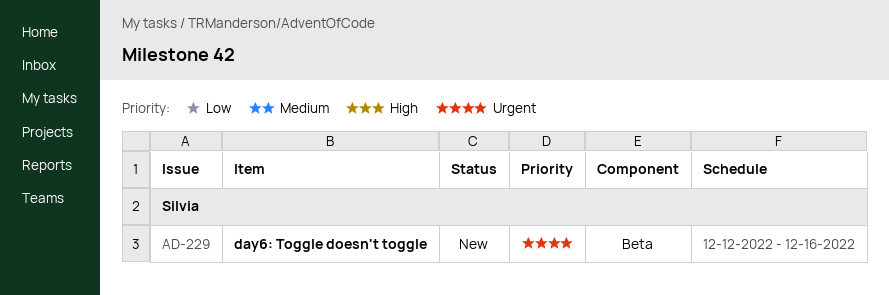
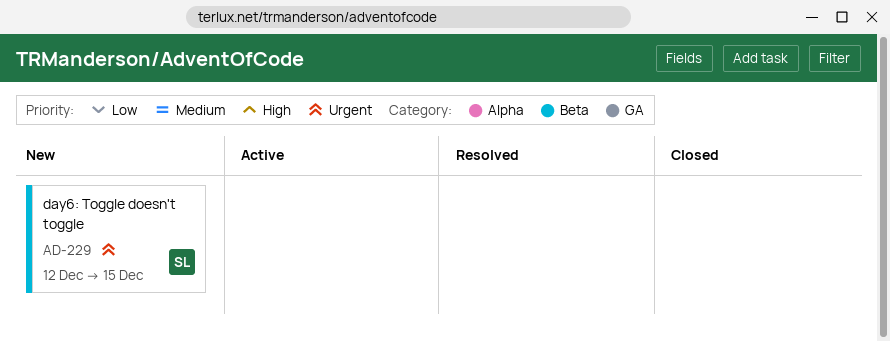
AD-229, due: Dec 16 -> Dec 15

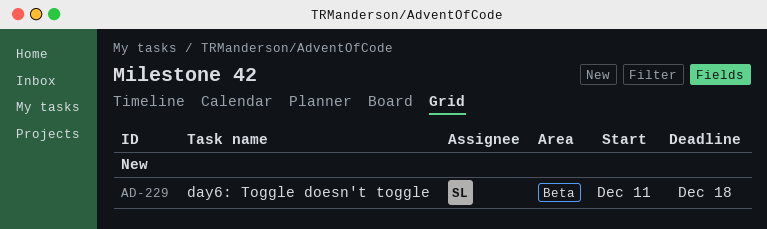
AD-229, start: Dec 12 -> Dec 11
AD-229, due: Dec 15 -> Dec 18

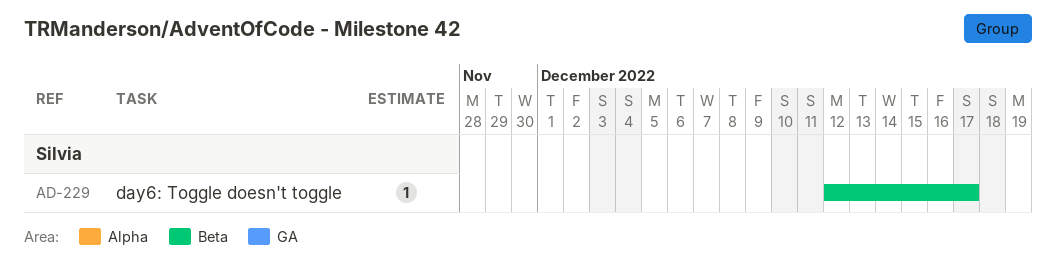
AD-229, start: Dec 11 -> Dec 12
AD-229, due: Dec 18 -> Dec 17

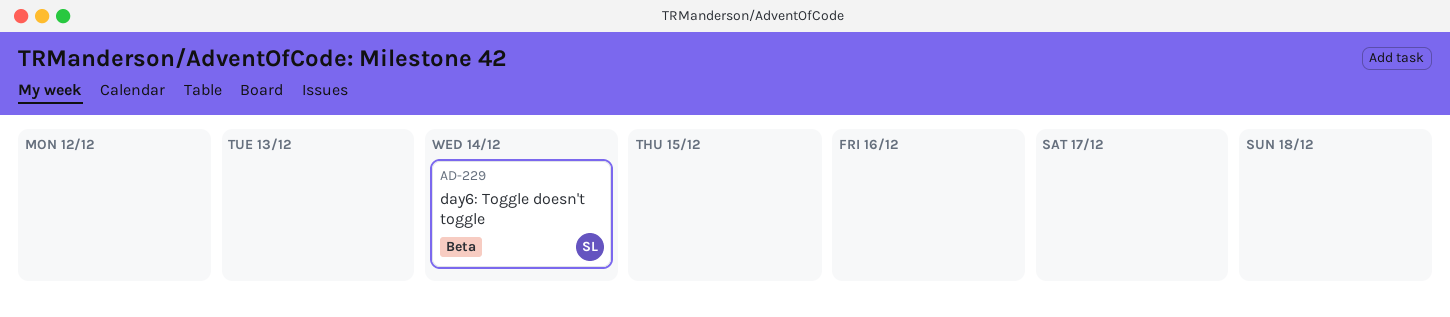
AD-229, due: Dec 17 -> Dec 14

